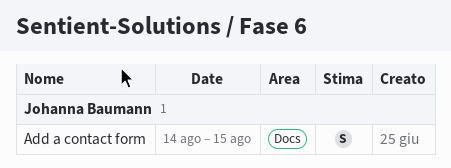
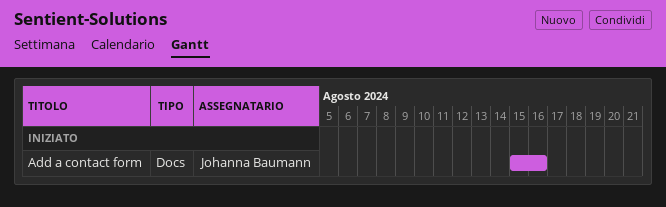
Add a contact form, start: Aug 14 -> Aug 15
Add a contact form, due: Aug 15 -> Aug 16

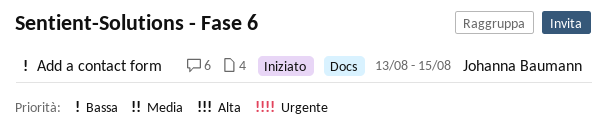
Add a contact form, start: Aug 15 -> Aug 13
Add a contact form, due: Aug 16 -> Aug 15

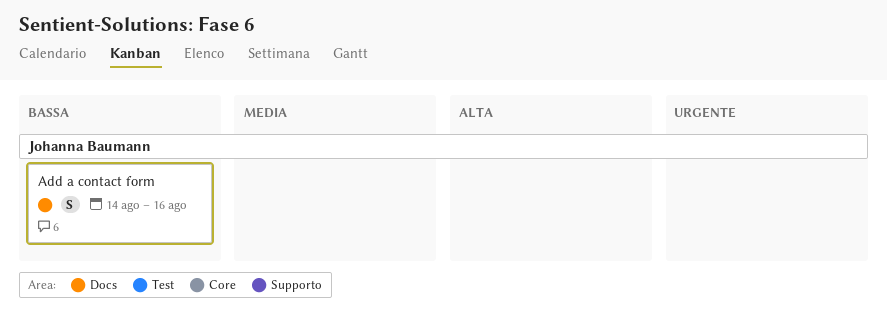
Add a contact form, start: Aug 13 -> Aug 14
Add a contact form, due: Aug 15 -> Aug 16

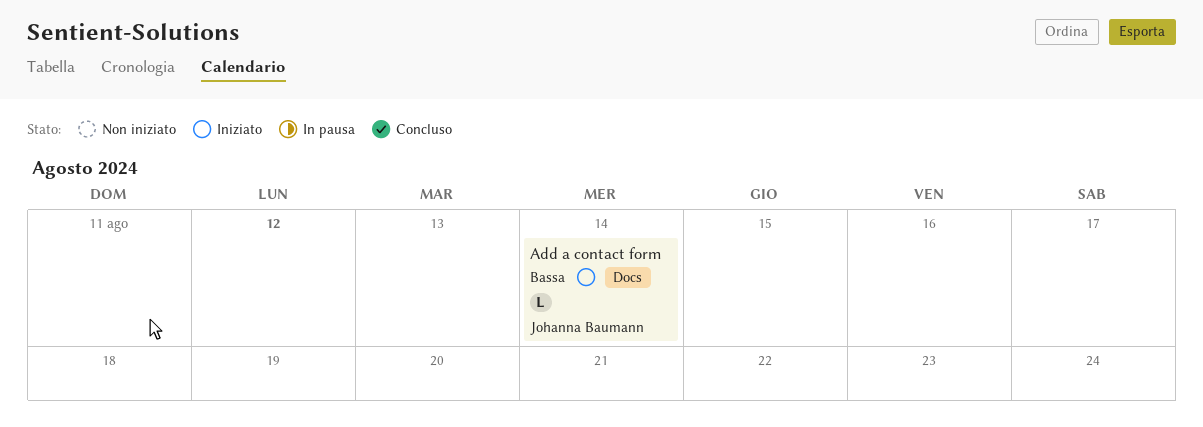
Add a contact form, estimate: S -> L
Add a contact form, due: Aug 16 -> Aug 14

